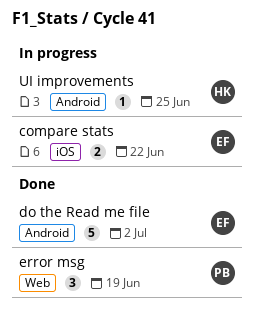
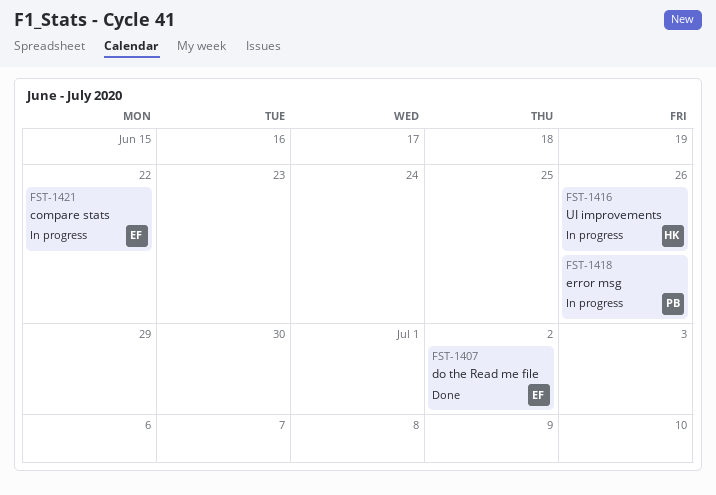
error msg, status: Done -> In progress
error msg, due: Jun 19 -> Jun 26
UI improvements, due: Jun 25 -> Jun 26

